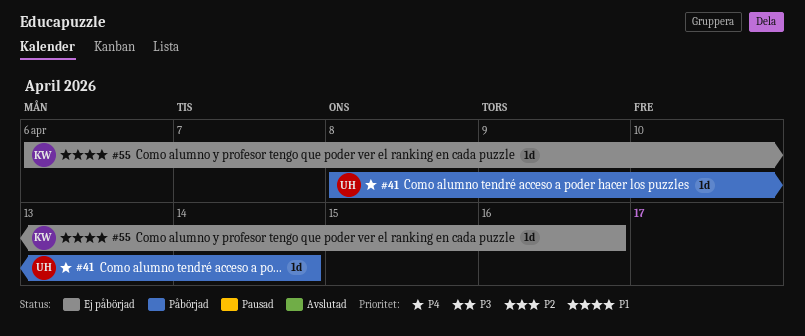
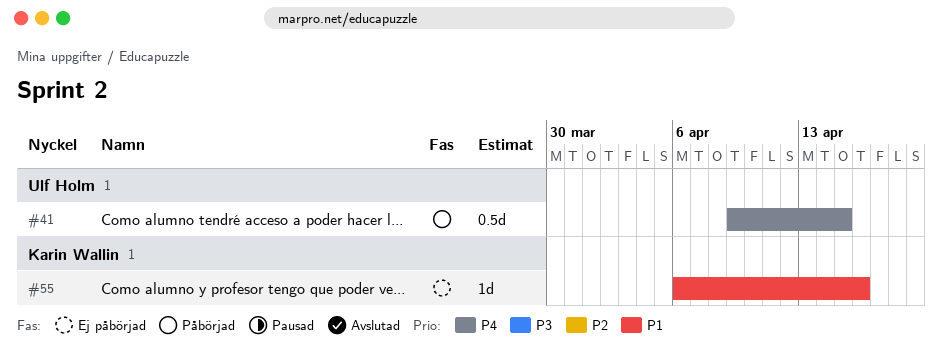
#41, estimate: 1d -> 0.5d
#41, start: Apr 8 -> Apr 9
#41, due: Apr 14 -> Apr 15

